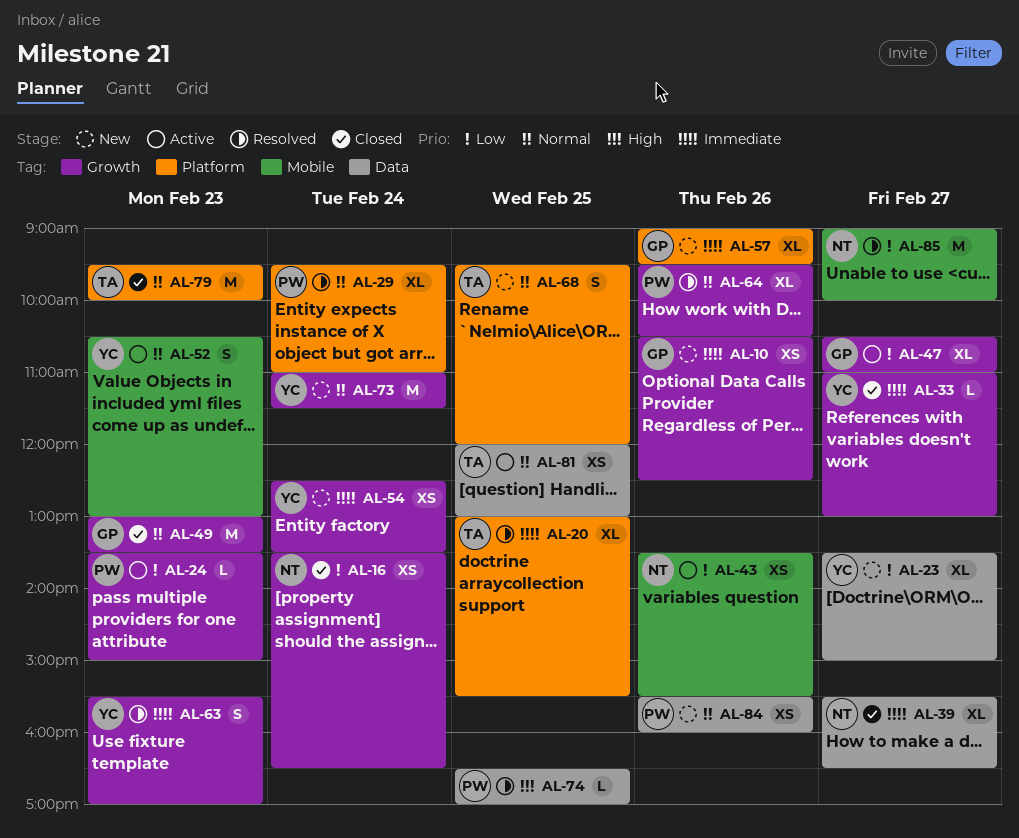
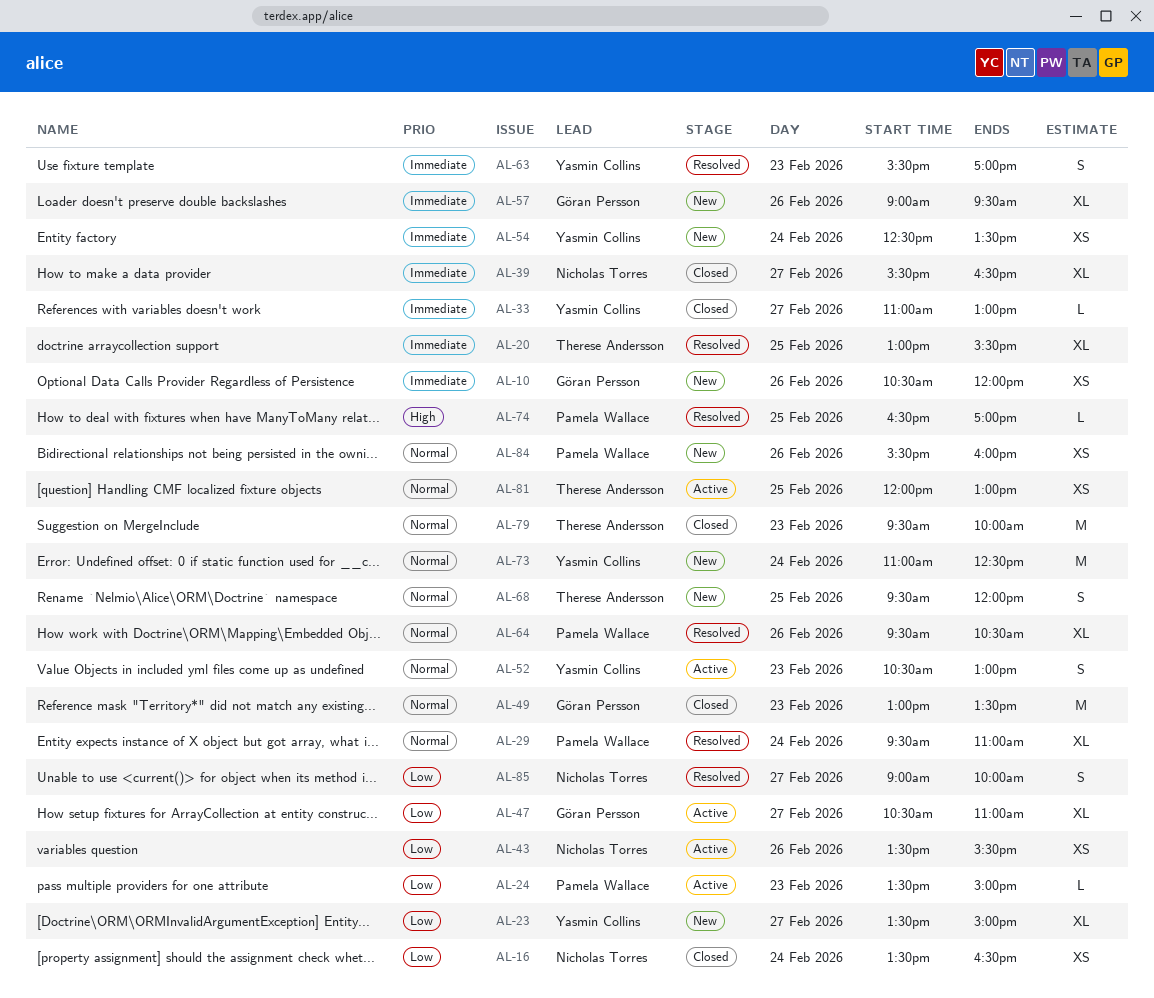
AL-10, ends: 12:30 -> 12:00
AL-73, ends: 11:30 -> 12:30
AL-85, estimate: M -> S

